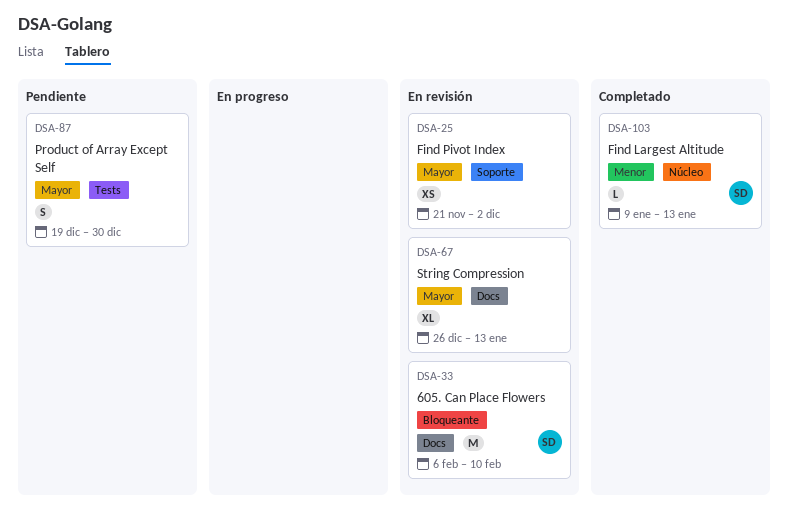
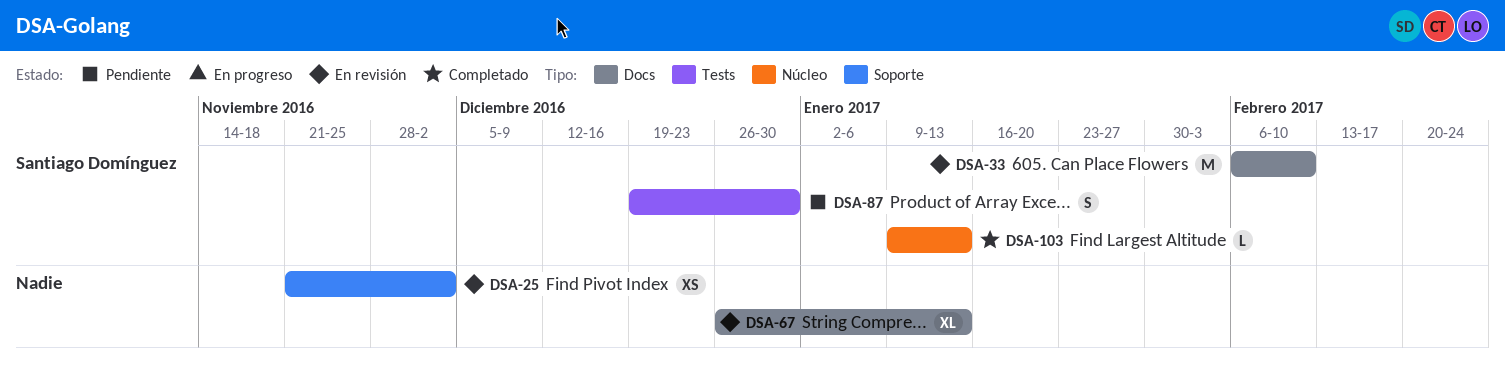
DSA-87, owner: none -> Santiago Domínguez

